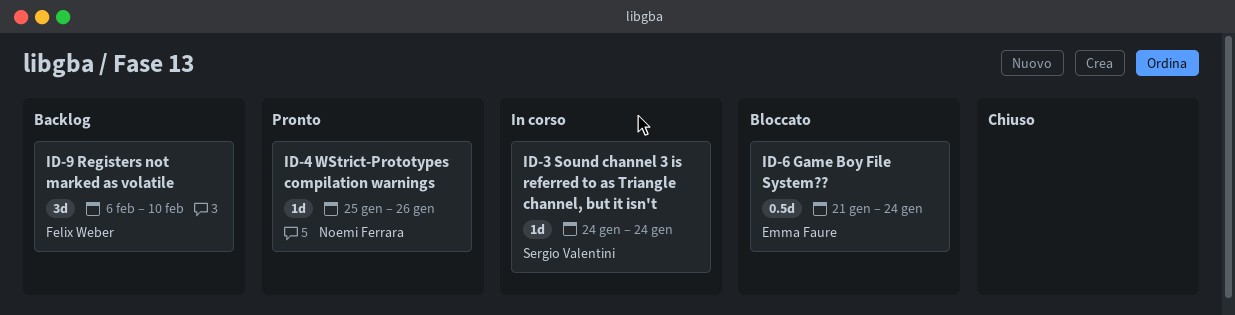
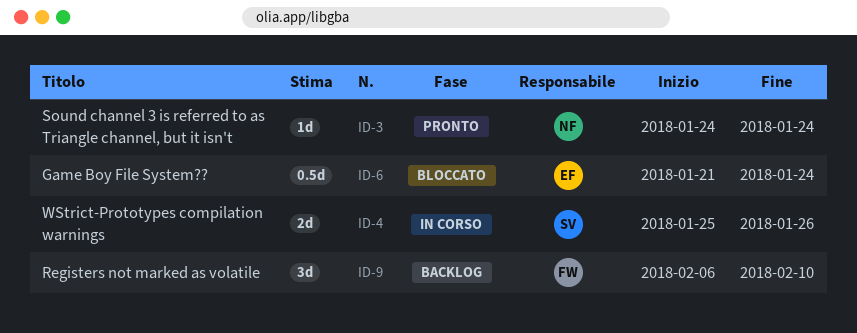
ID-3, status: In corso -> Pronto
ID-3, owner: Sergio Valentini -> Noemi Ferrara
ID-4, status: Pronto -> In corso
ID-4, owner: Noemi Ferrara -> Sergio Valentini
ID-4, estimate: 1d -> 2d

